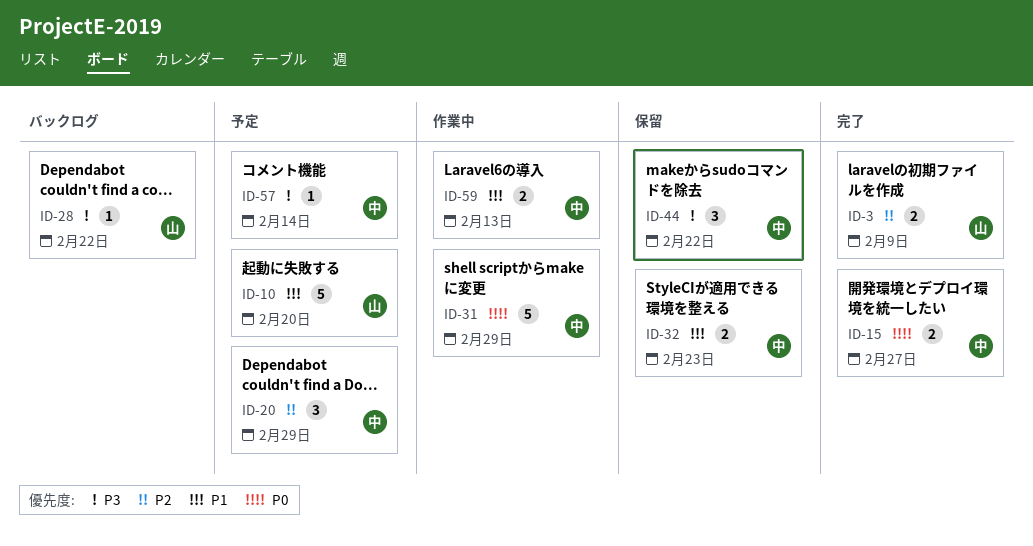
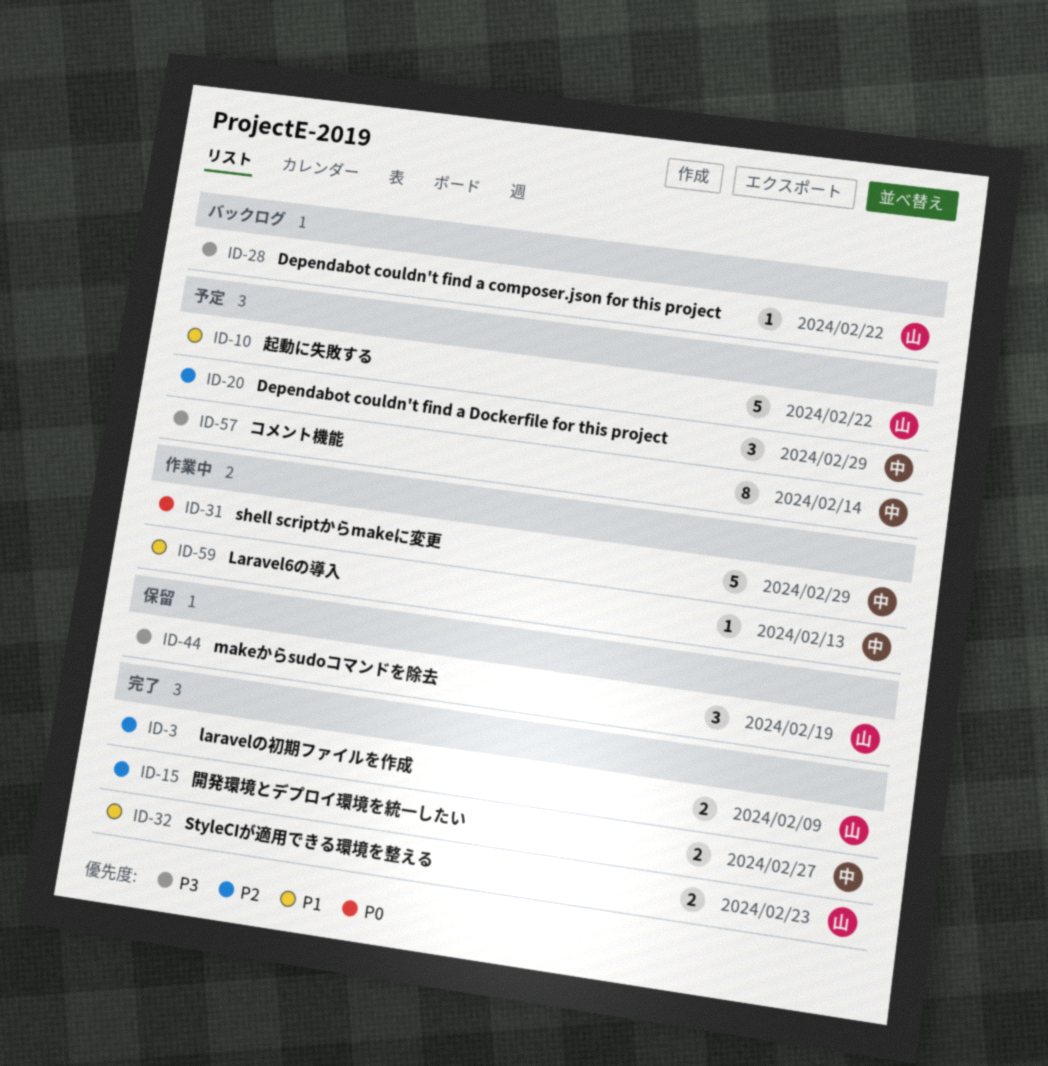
ID-10, due: Feb 20 -> Feb 22
ID-15, priority: P0 -> P2
ID-32, status: 保留 -> 完了
ID-32, owner: 中 -> 山
ID-44, owner: 中 -> 山
ID-44, due: Feb 22 -> Feb 19
ID-57, estimate: 1 -> 8
ID-59, estimate: 2 -> 1

